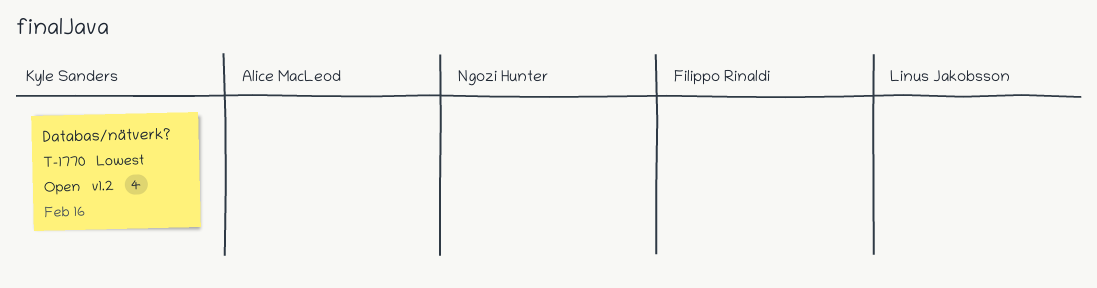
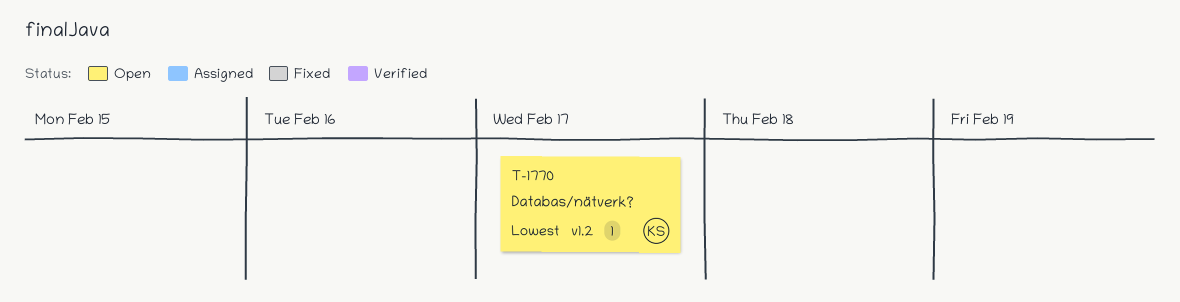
T-1770, estimate: 4 -> 1
T-1770, due: Feb 16 -> Feb 17

